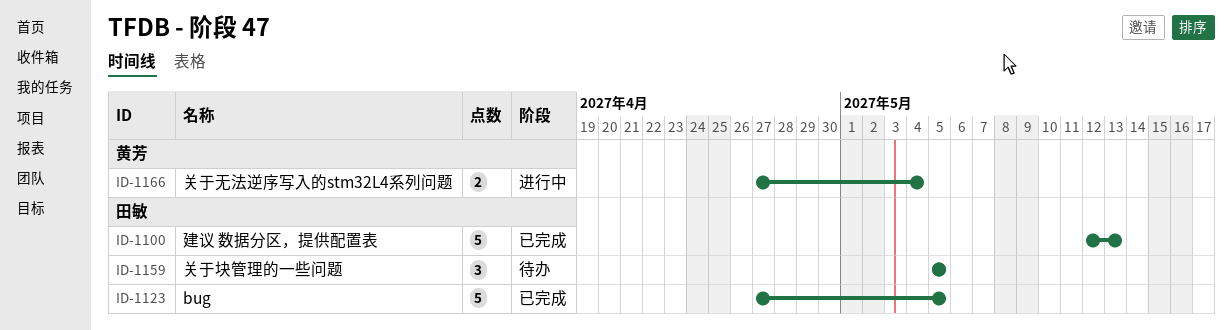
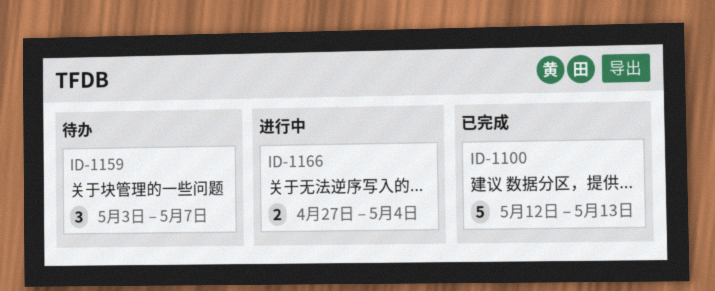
ID-1123: present -> none
ID-1159, start: May 5 -> May 3
ID-1159, due: May 5 -> May 7

